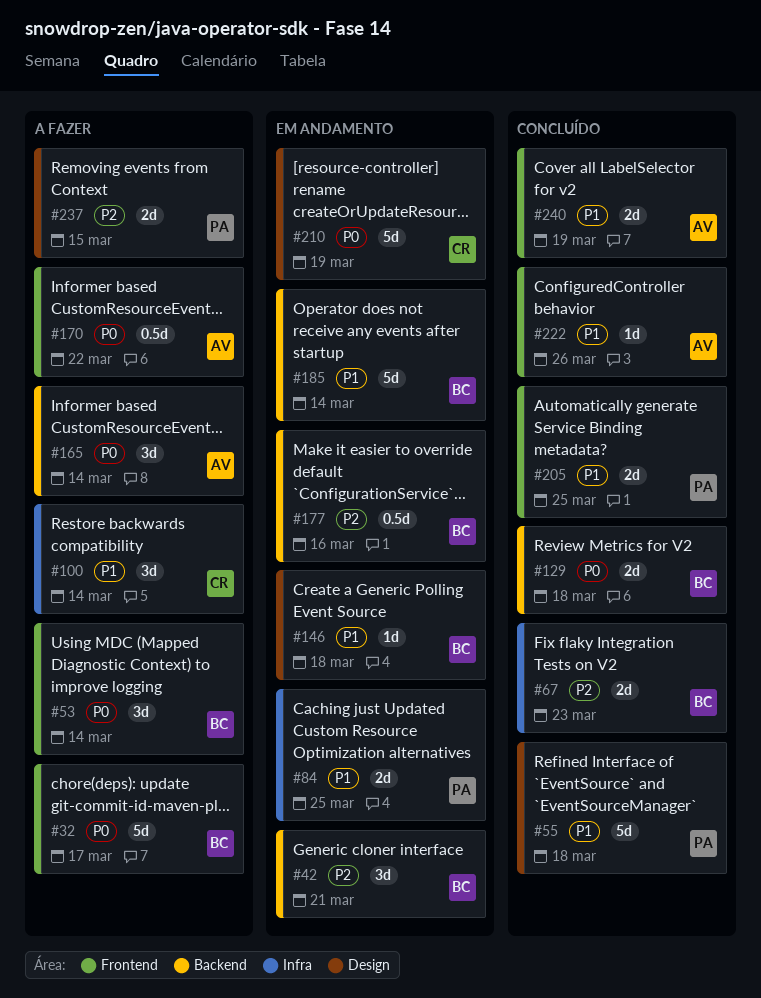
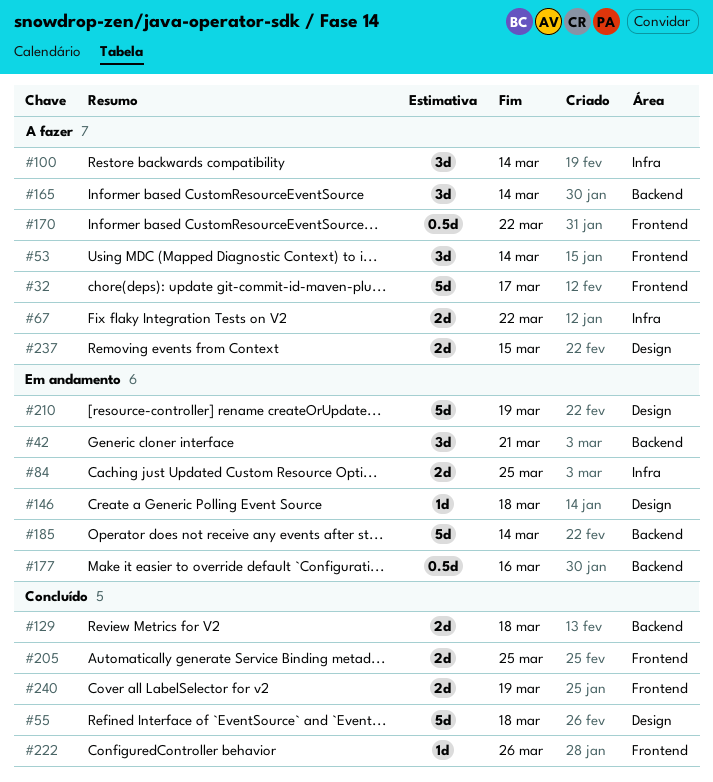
#67, status: Concluído -> A fazer
#67, due: Mar 23 -> Mar 22

